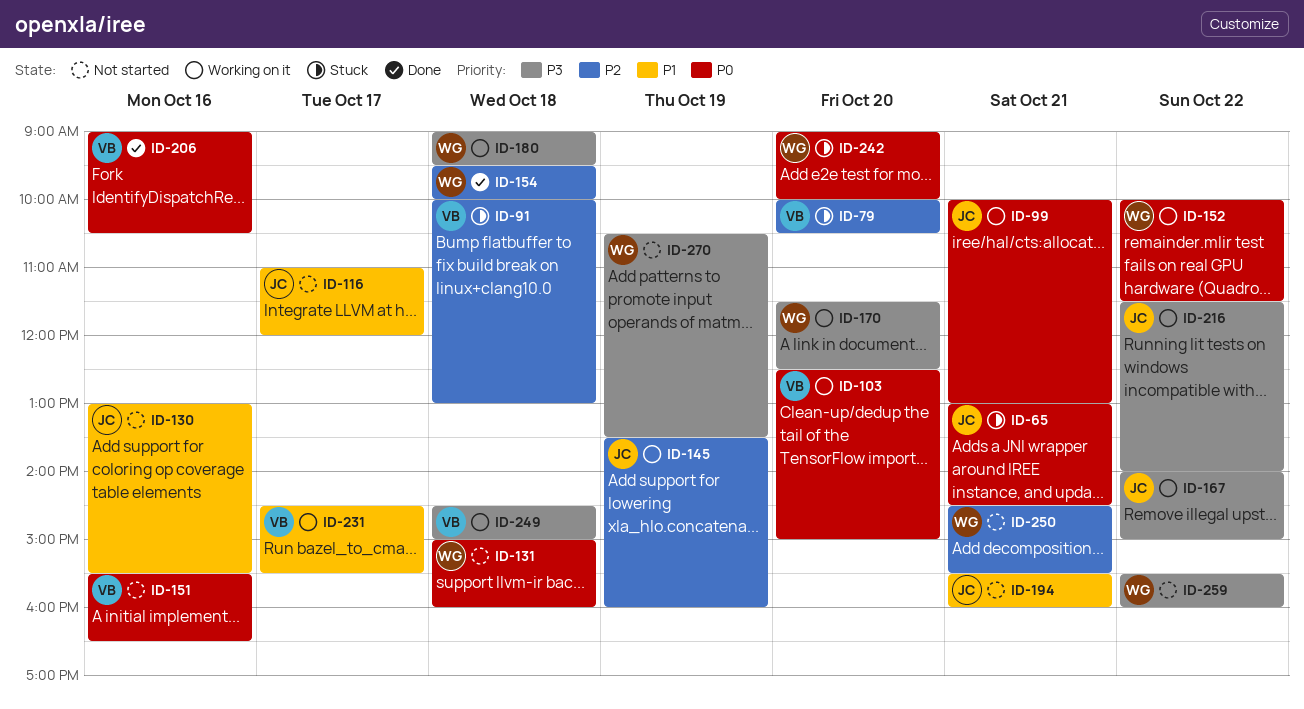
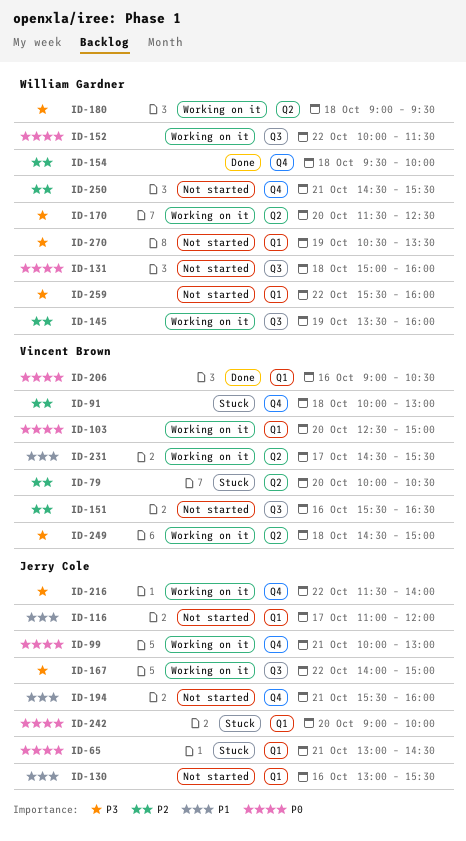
ID-145, owner: Jerry Cole -> William Gardner
ID-151, priority: P0 -> P2
ID-242, owner: William Gardner -> Jerry Cole

